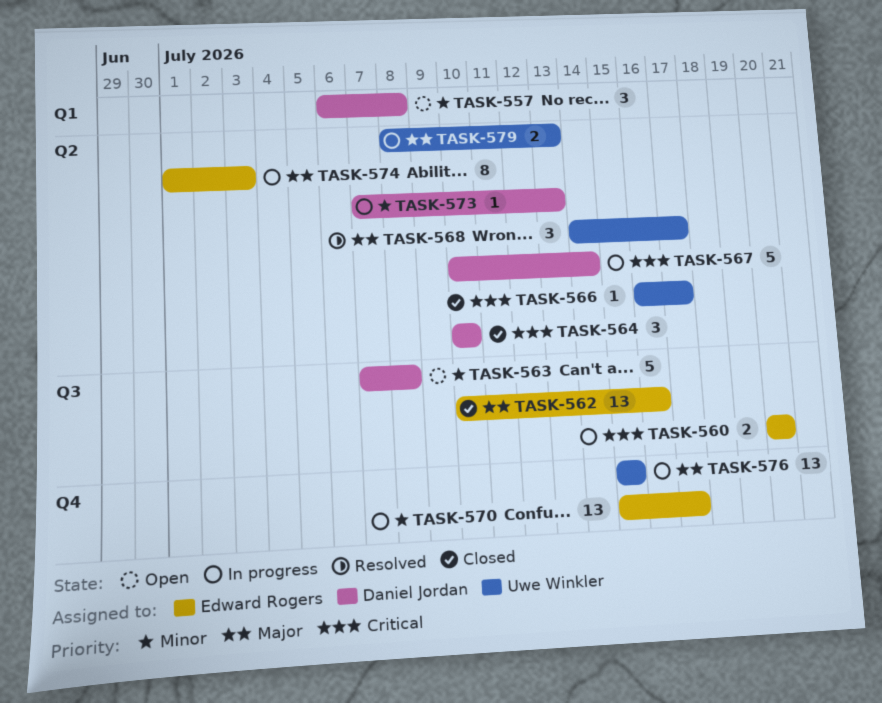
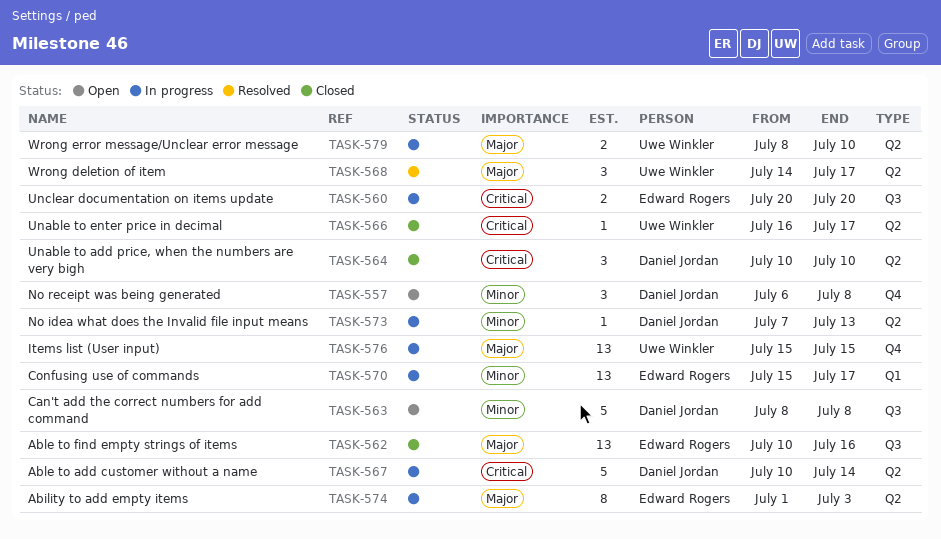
TASK-557, label: Q1 -> Q4
TASK-563, start: Jul 7 -> Jul 8
TASK-570, label: Q4 -> Q1
TASK-579, due: Jul 13 -> Jul 10

